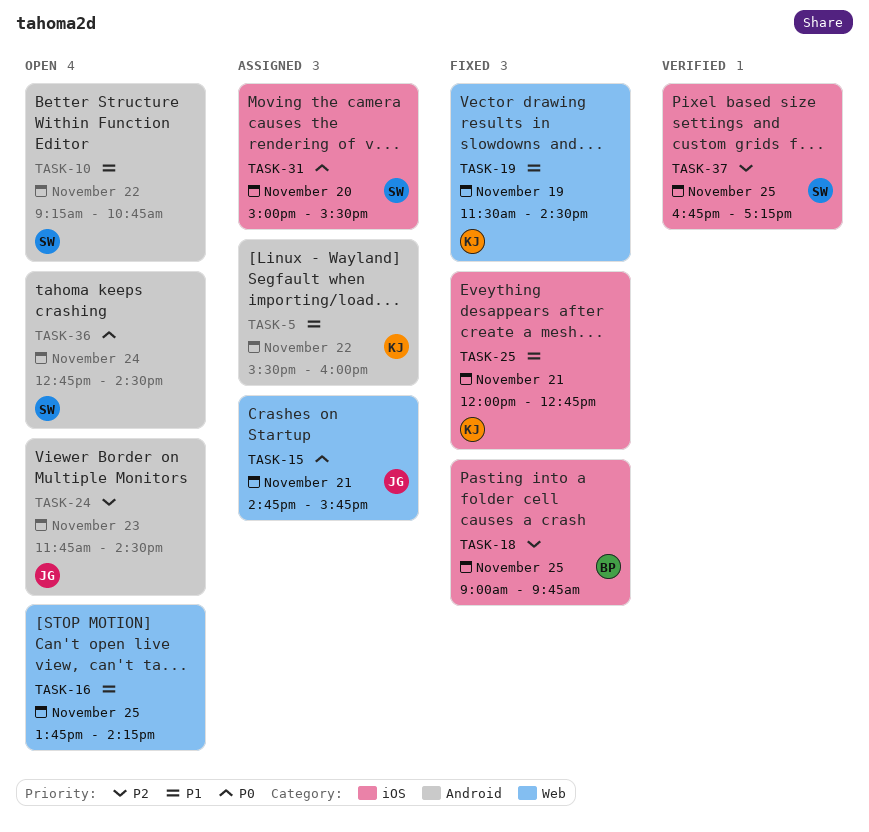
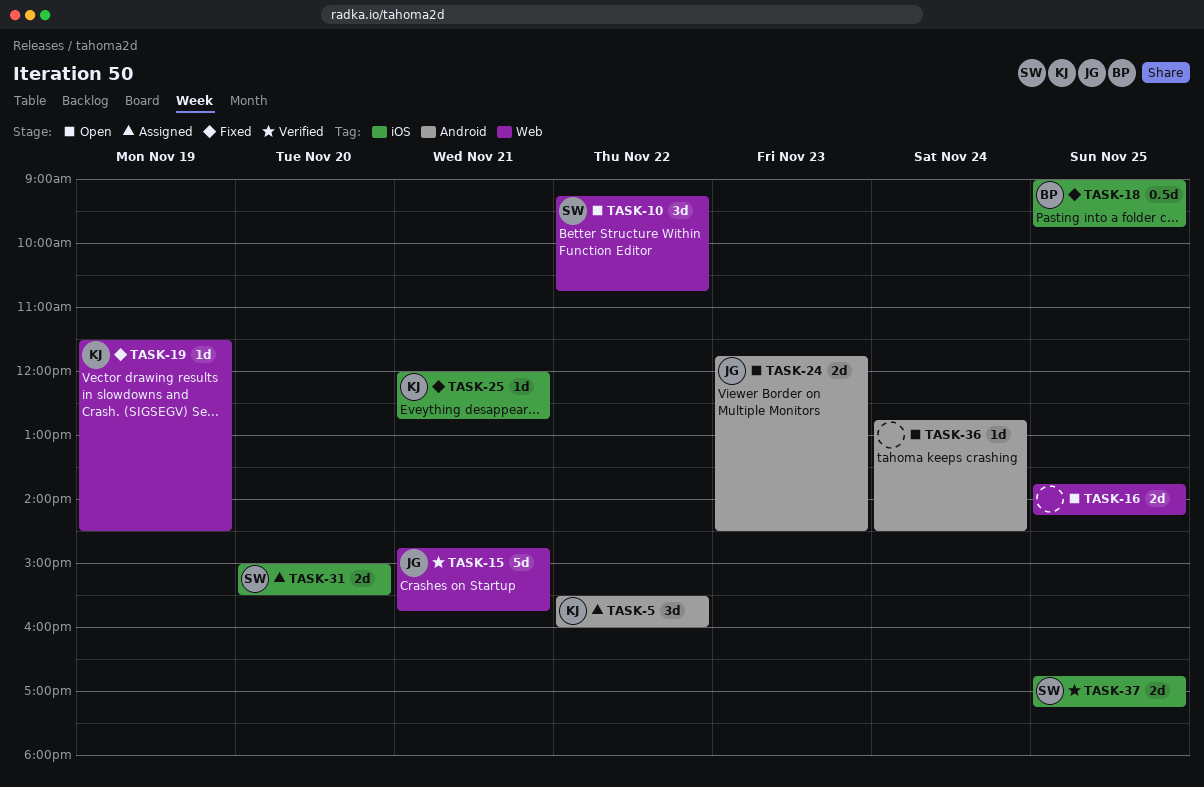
TASK-10, label: Android -> Web
TASK-15, status: Assigned -> Verified
TASK-36, owner: SW -> none

